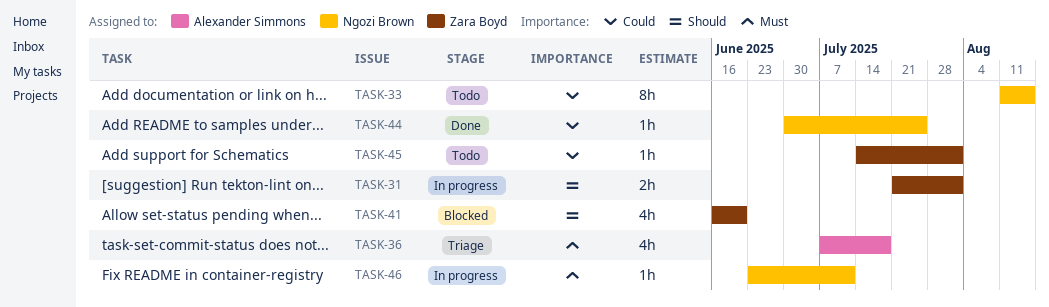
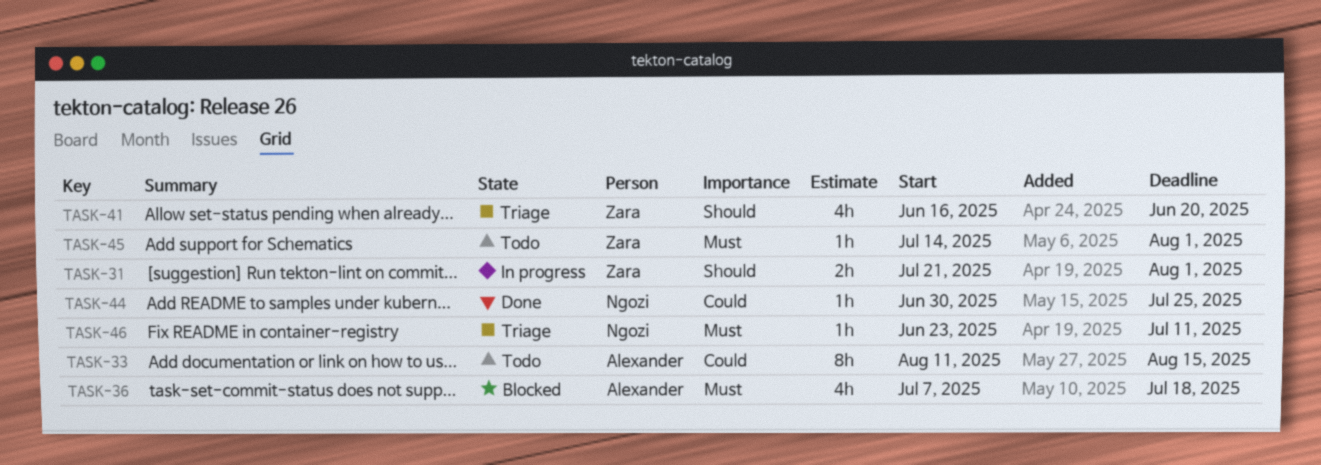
TASK-33, owner: Ngozi Brown -> Alexander Simmons
TASK-36, status: Triage -> Blocked
TASK-41, status: Blocked -> Triage
TASK-45, priority: Could -> Must
TASK-46, status: In progress -> Triage

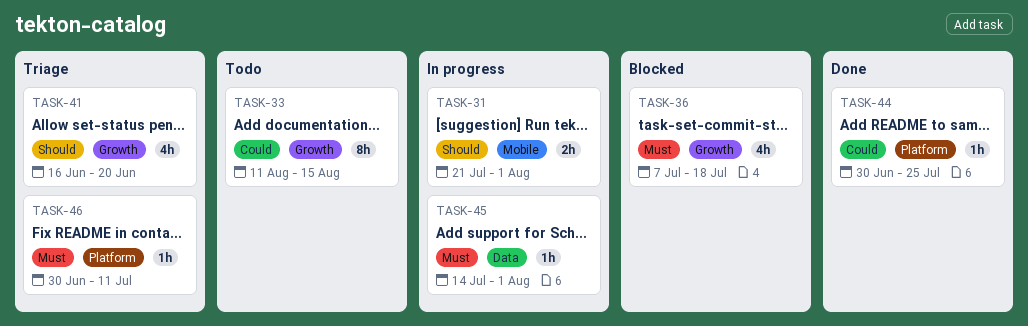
TASK-45, status: Todo -> In progress
TASK-46, start: Jun 23 -> Jun 30

